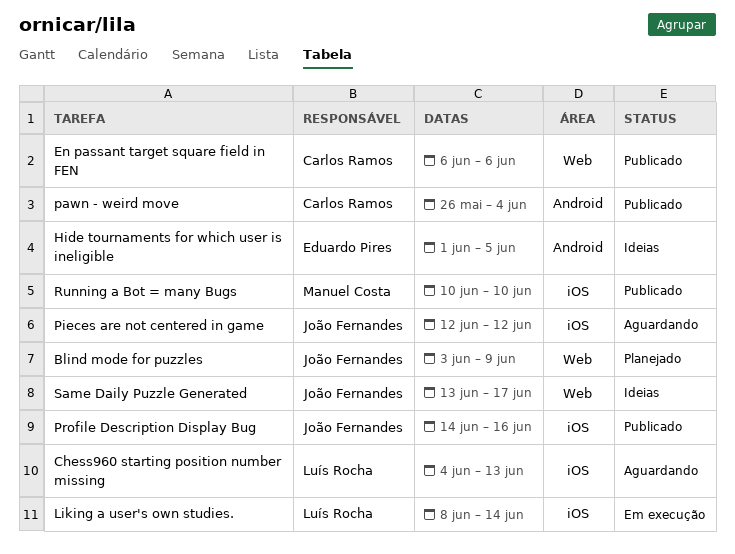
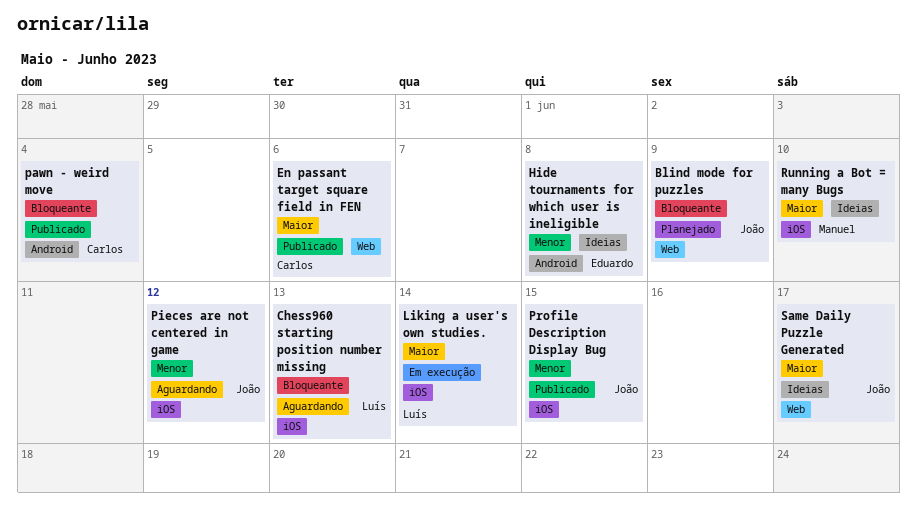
Hide tournaments for which user is ineligible, due: Jun 5 -> Jun 8
Profile Description Display Bug, due: Jun 16 -> Jun 15
Running a Bot = many Bugs, status: Publicado -> Ideias

